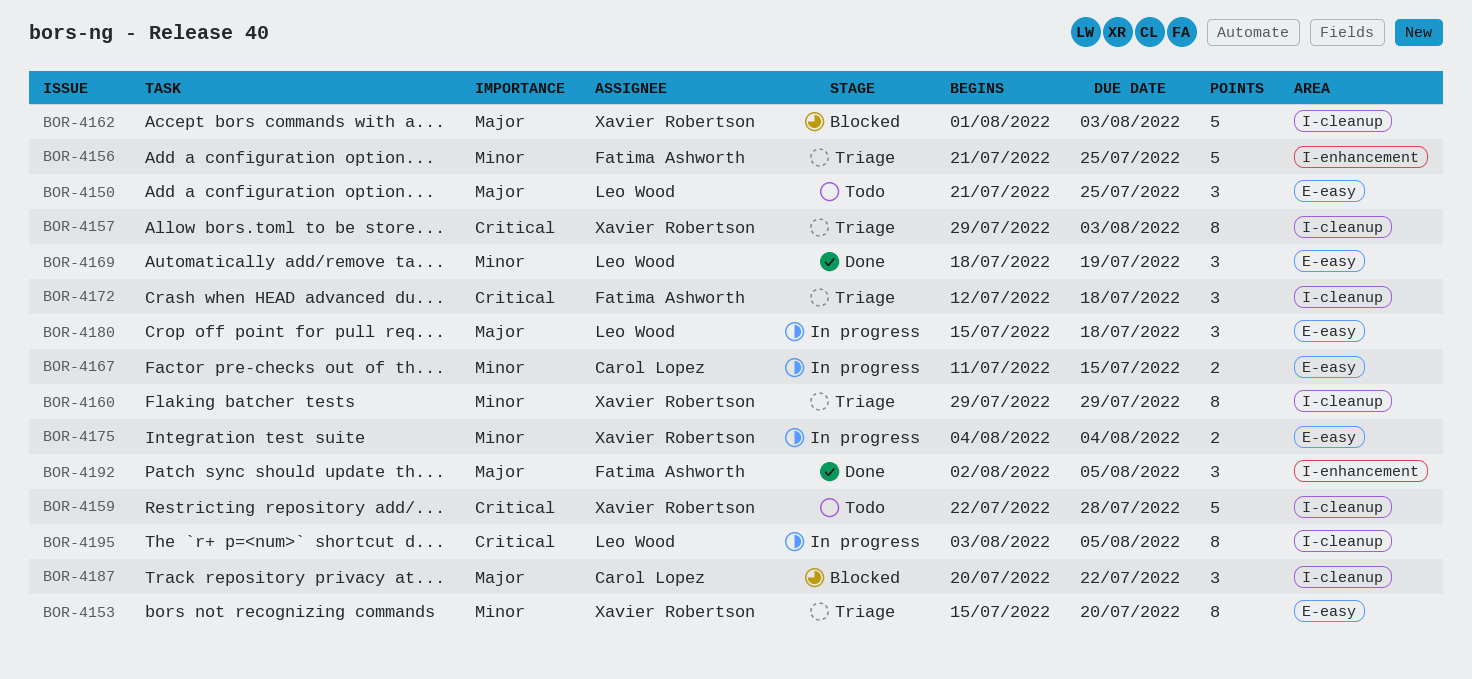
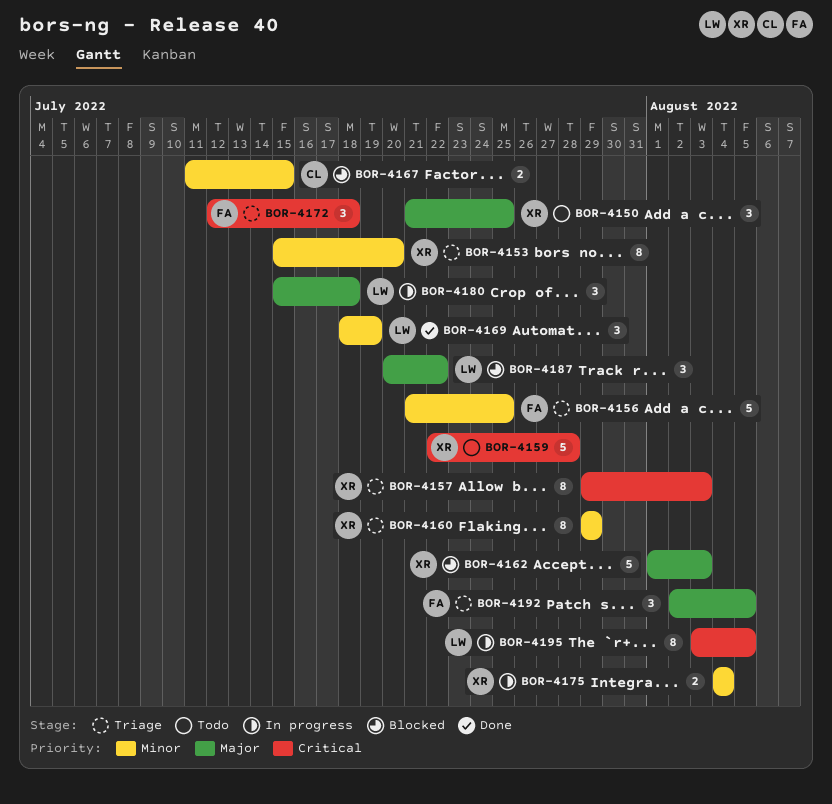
BOR-4150, owner: Leo Wood -> Xavier Robertson
BOR-4167, status: In progress -> Blocked
BOR-4187, owner: Carol Lopez -> Leo Wood
BOR-4192, status: Done -> Triage

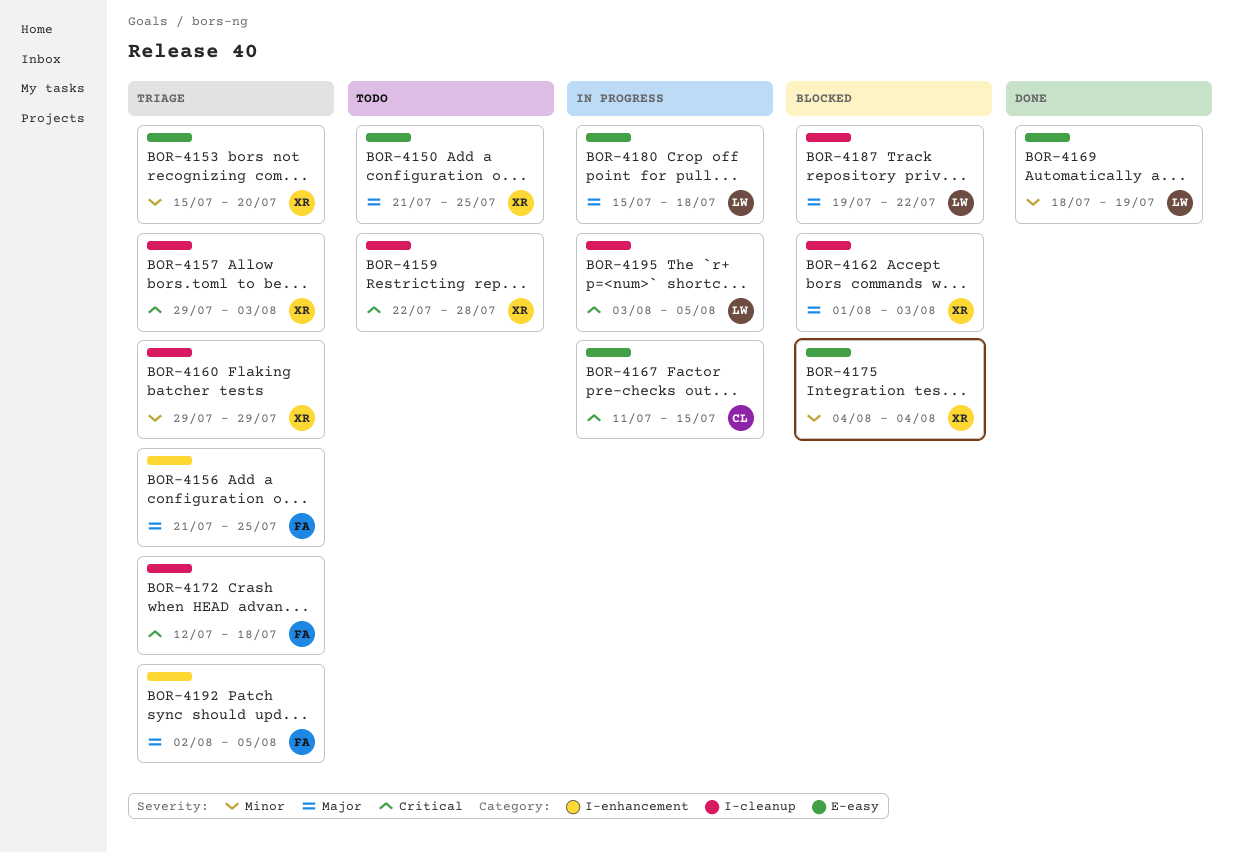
BOR-4156, priority: Minor -> Major
BOR-4167, status: Blocked -> In progress
BOR-4167, priority: Minor -> Critical
BOR-4175, status: In progress -> Blocked
BOR-4187, start: Jul 20 -> Jul 19

